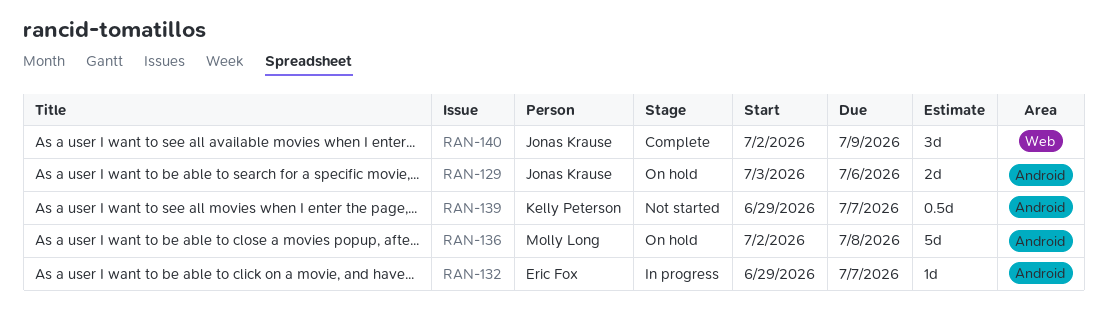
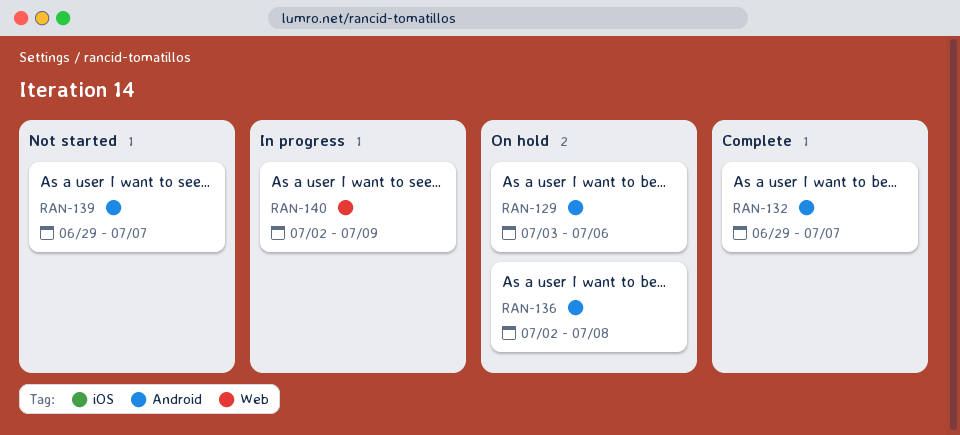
RAN-132, status: In progress -> Complete
RAN-140, status: Complete -> In progress

